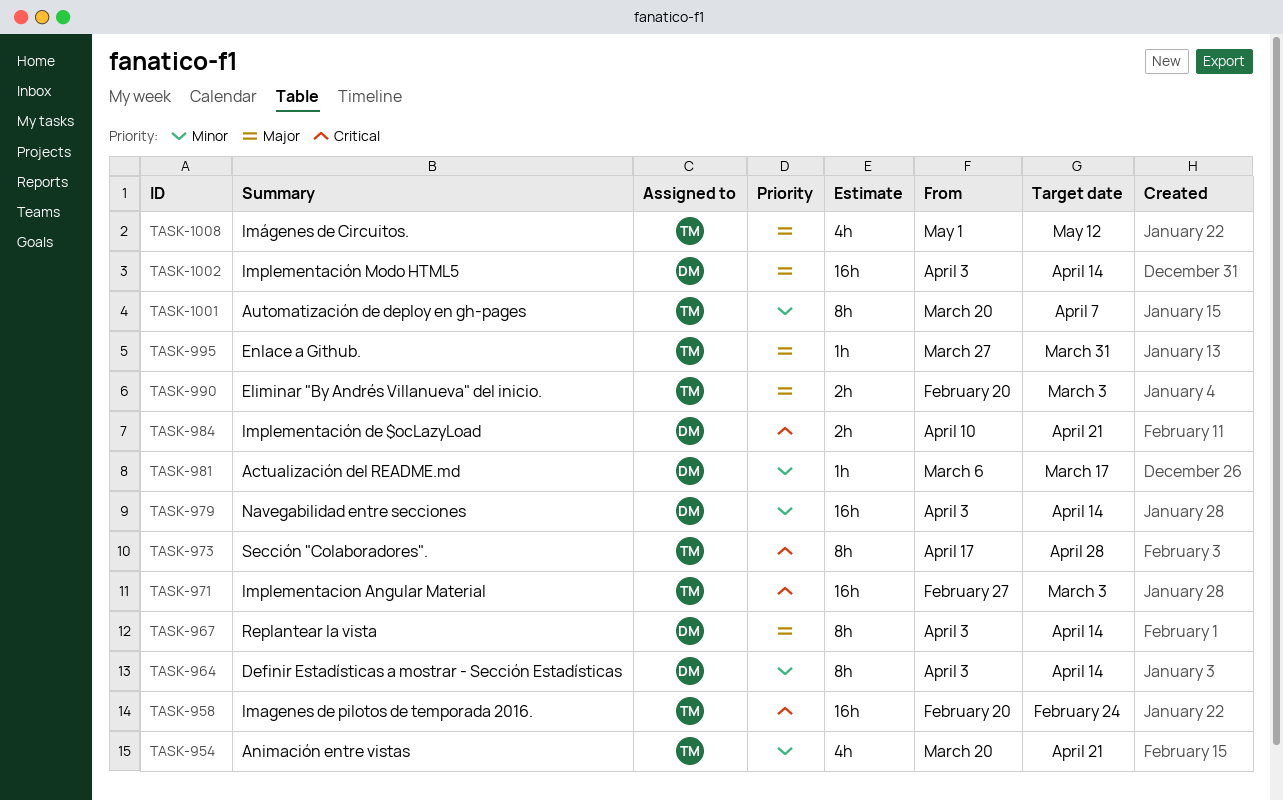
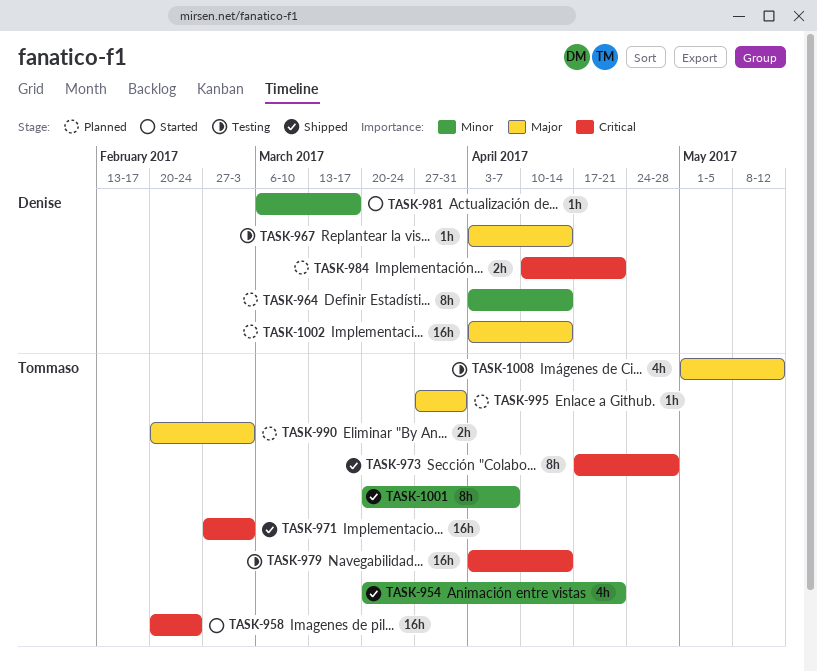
TASK-967, estimate: 8h -> 1h
TASK-979, owner: Denise -> Tommaso
TASK-979, priority: Minor -> Critical

